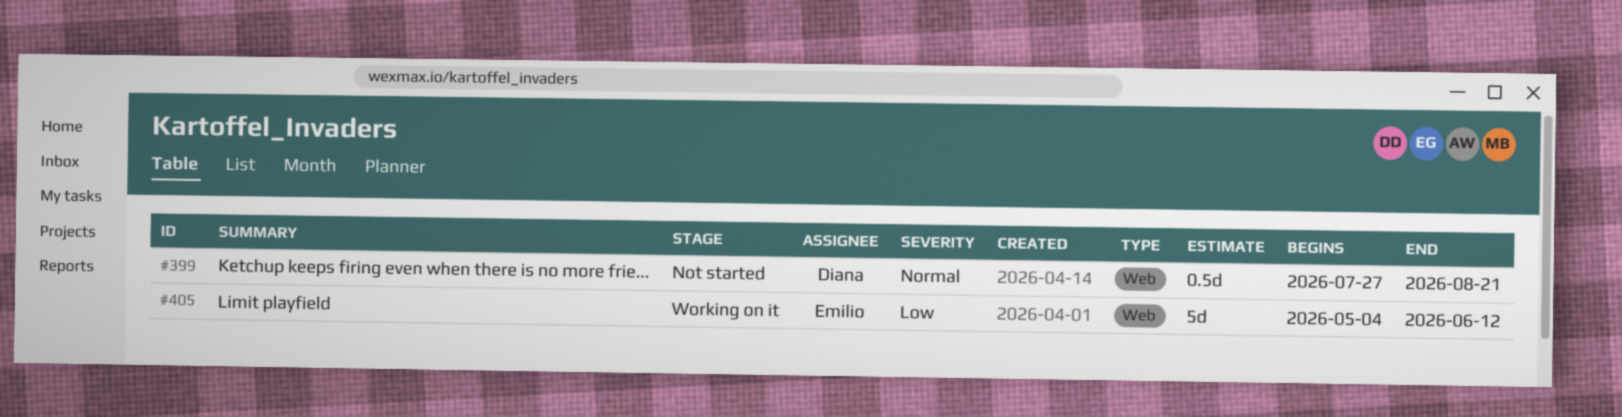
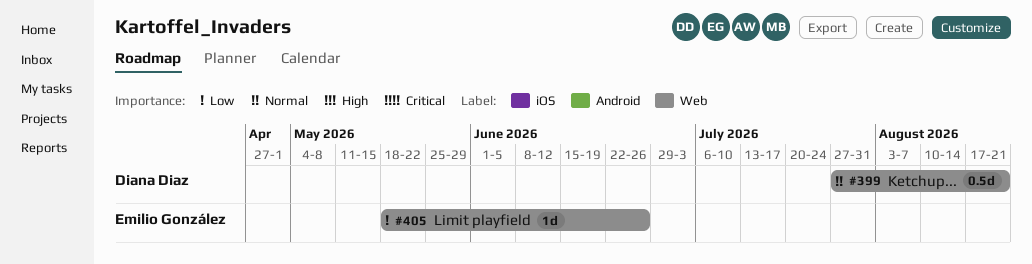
#405, estimate: 5d -> 1d
#405, start: May 4 -> May 18
#405, due: Jun 12 -> Jun 26

